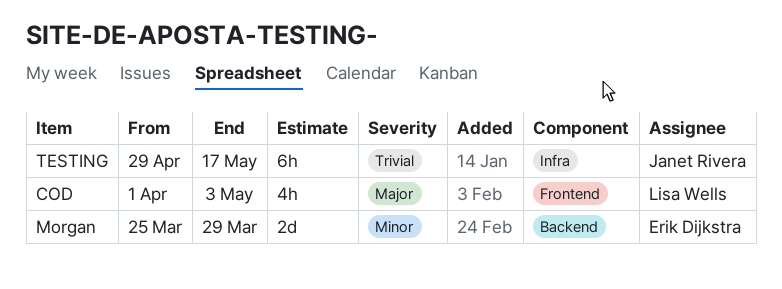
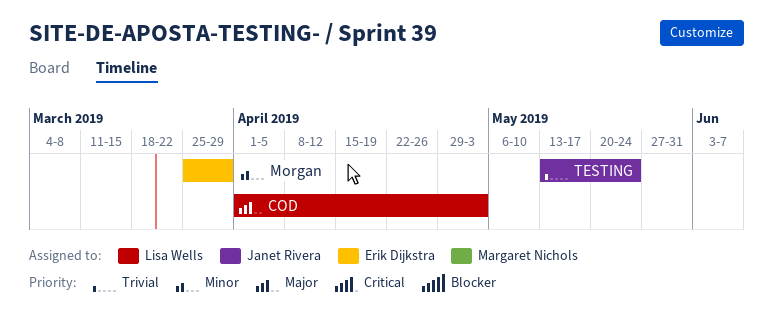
TESTING, start: Apr 29 -> May 13
TESTING, due: May 17 -> May 24

